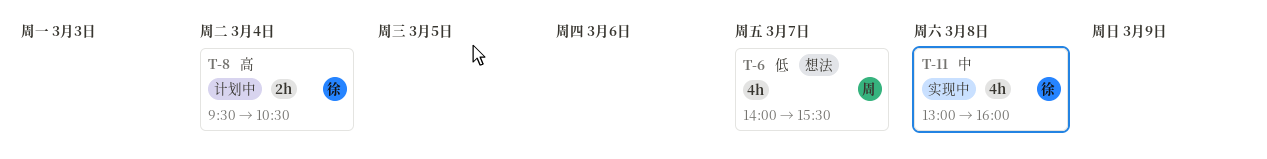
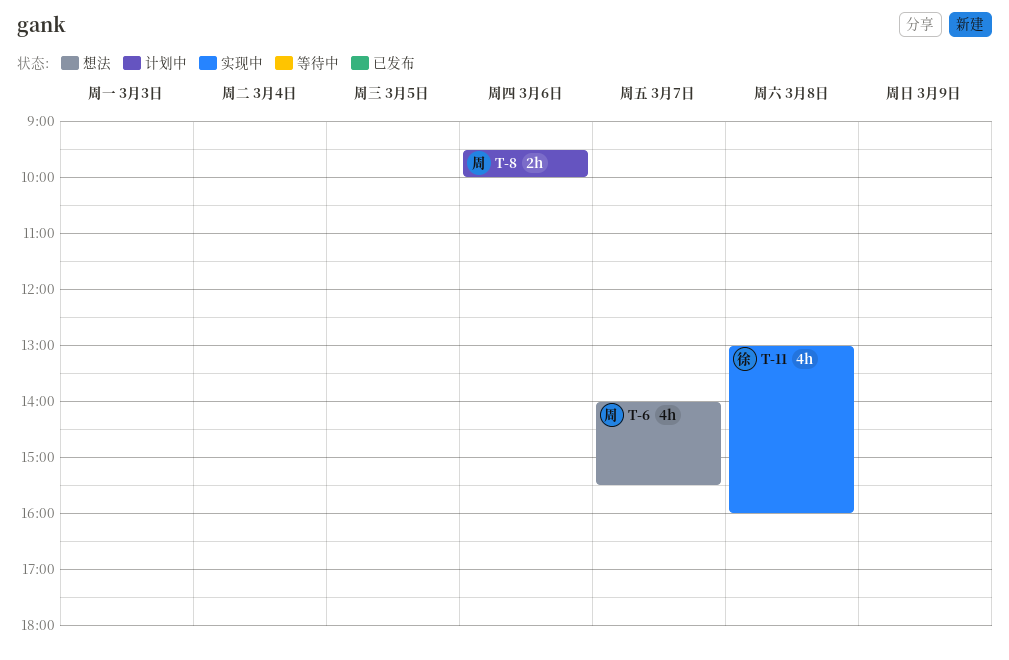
T-8, owner: 徐 -> 周
T-8, day: Mar 4 -> Mar 6
T-8, ends: 10:30 -> 10:00

